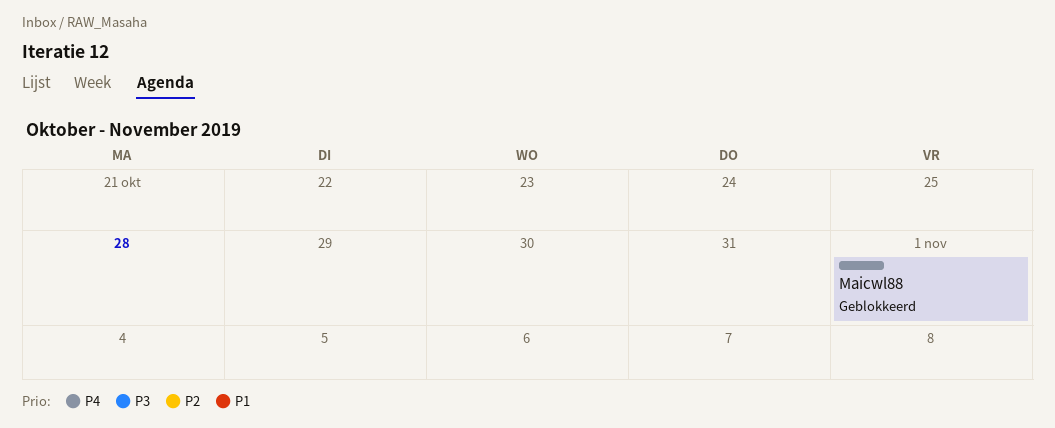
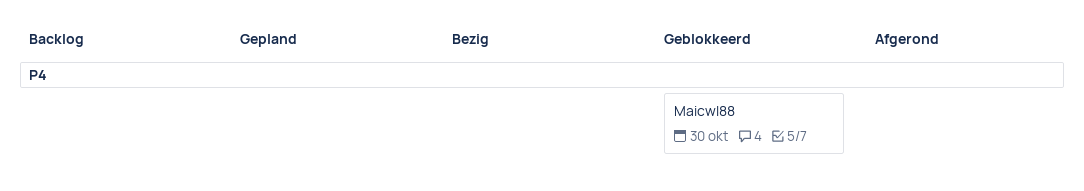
Maicwl88, due: Nov 1 -> Oct 30

